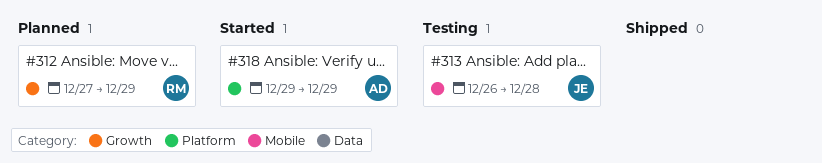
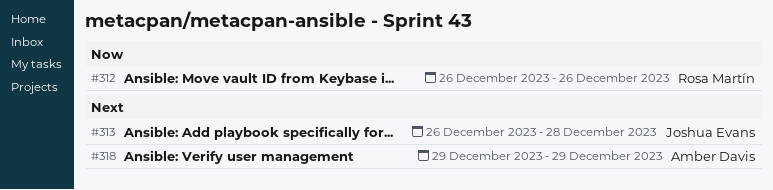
#312, start: Dec 27 -> Dec 26
#312, due: Dec 29 -> Dec 26

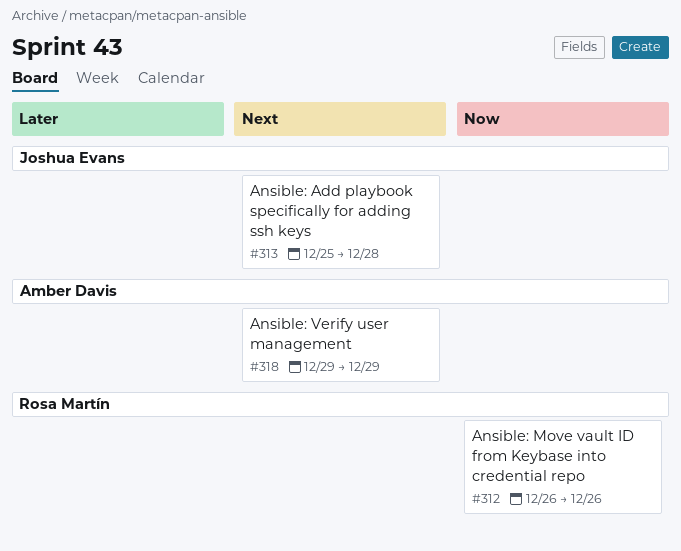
#313, start: Dec 26 -> Dec 25

